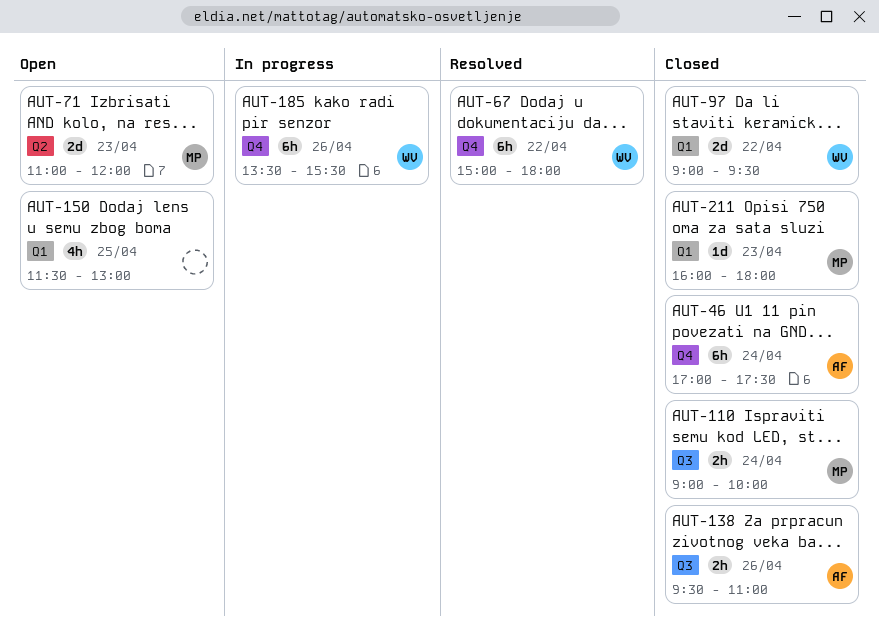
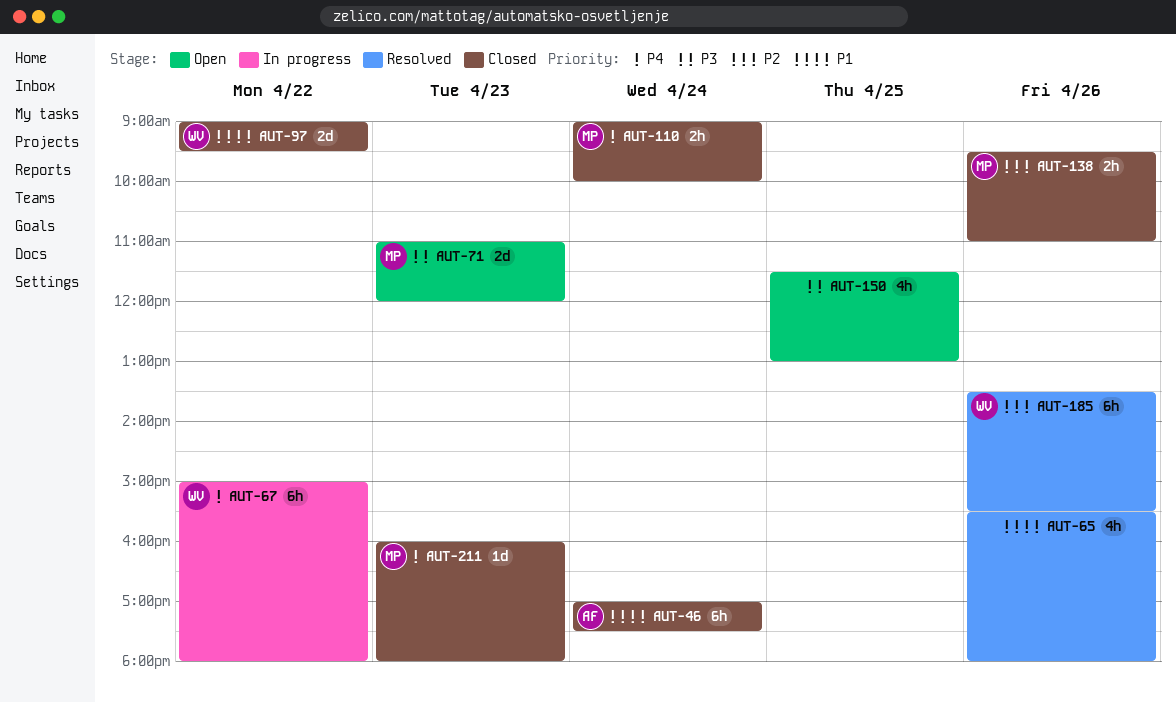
AUT-65: none -> present
AUT-67, status: Resolved -> In progress
AUT-138, owner: AF -> MP
AUT-185, status: In progress -> Resolved

